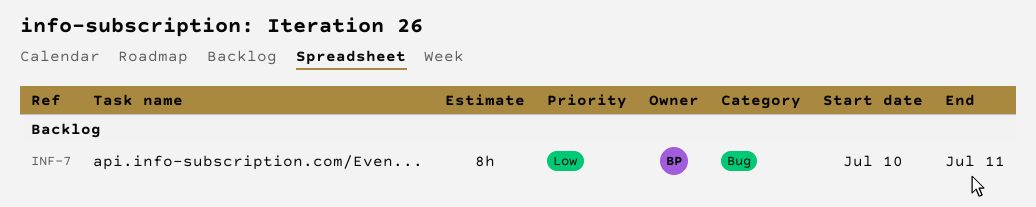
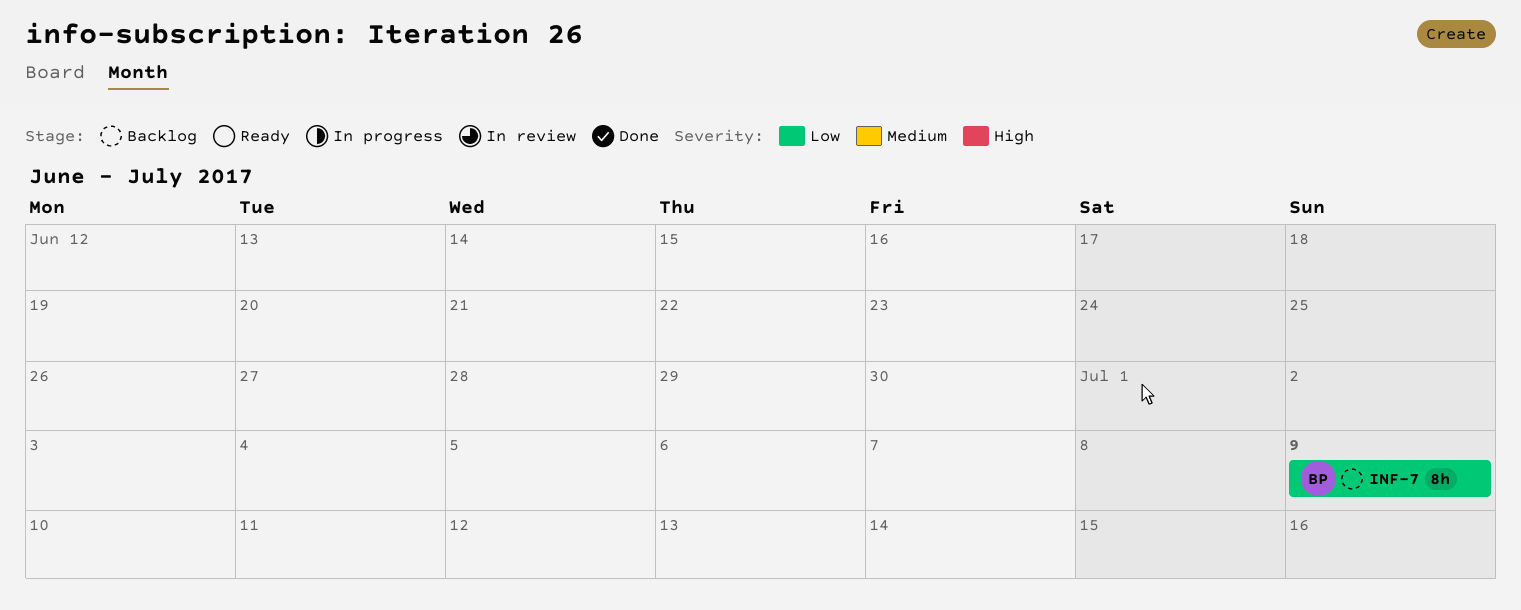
INF-7, start: Jul 10 -> Jul 9
INF-7, due: Jul 11 -> Jul 9

